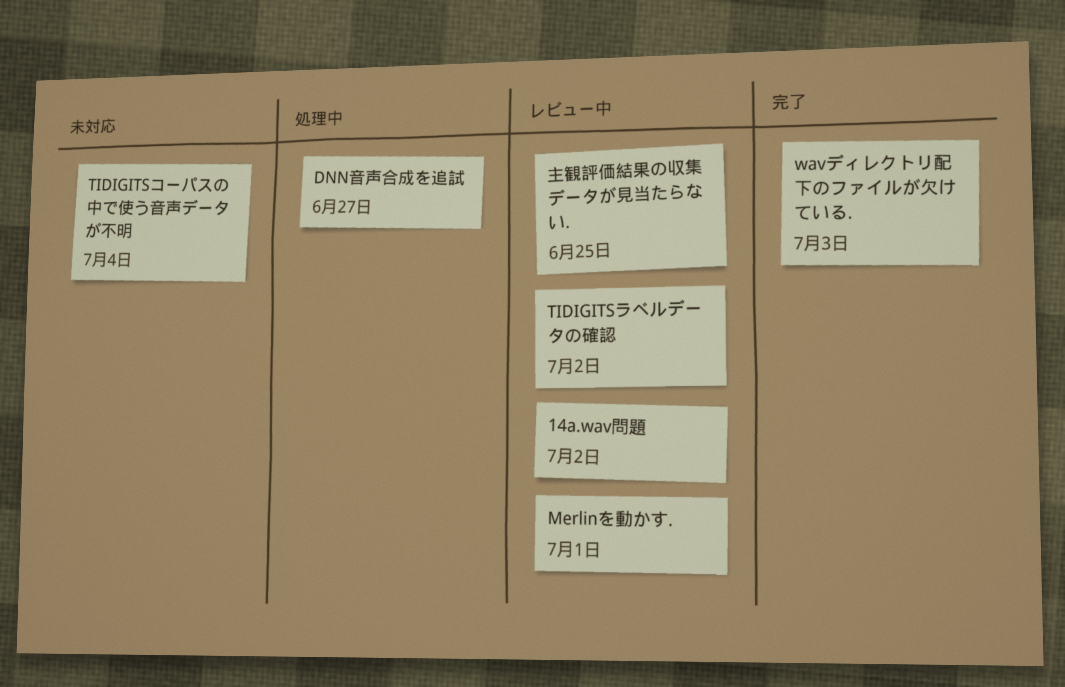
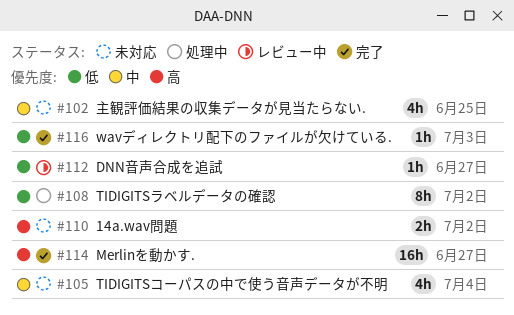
14a.wav問題, status: レビュー中 -> 未対応
DNN音声合成を追試, status: 処理中 -> レビュー中
Merlinを動かす., status: レビュー中 -> 完了
Merlinを動かす., due: Jul 1 -> Jun 27
TIDIGITSラベルデータの確認, status: レビュー中 -> 処理中
主観評価結果の収集データが見当たらない., status: レビュー中 -> 未対応

